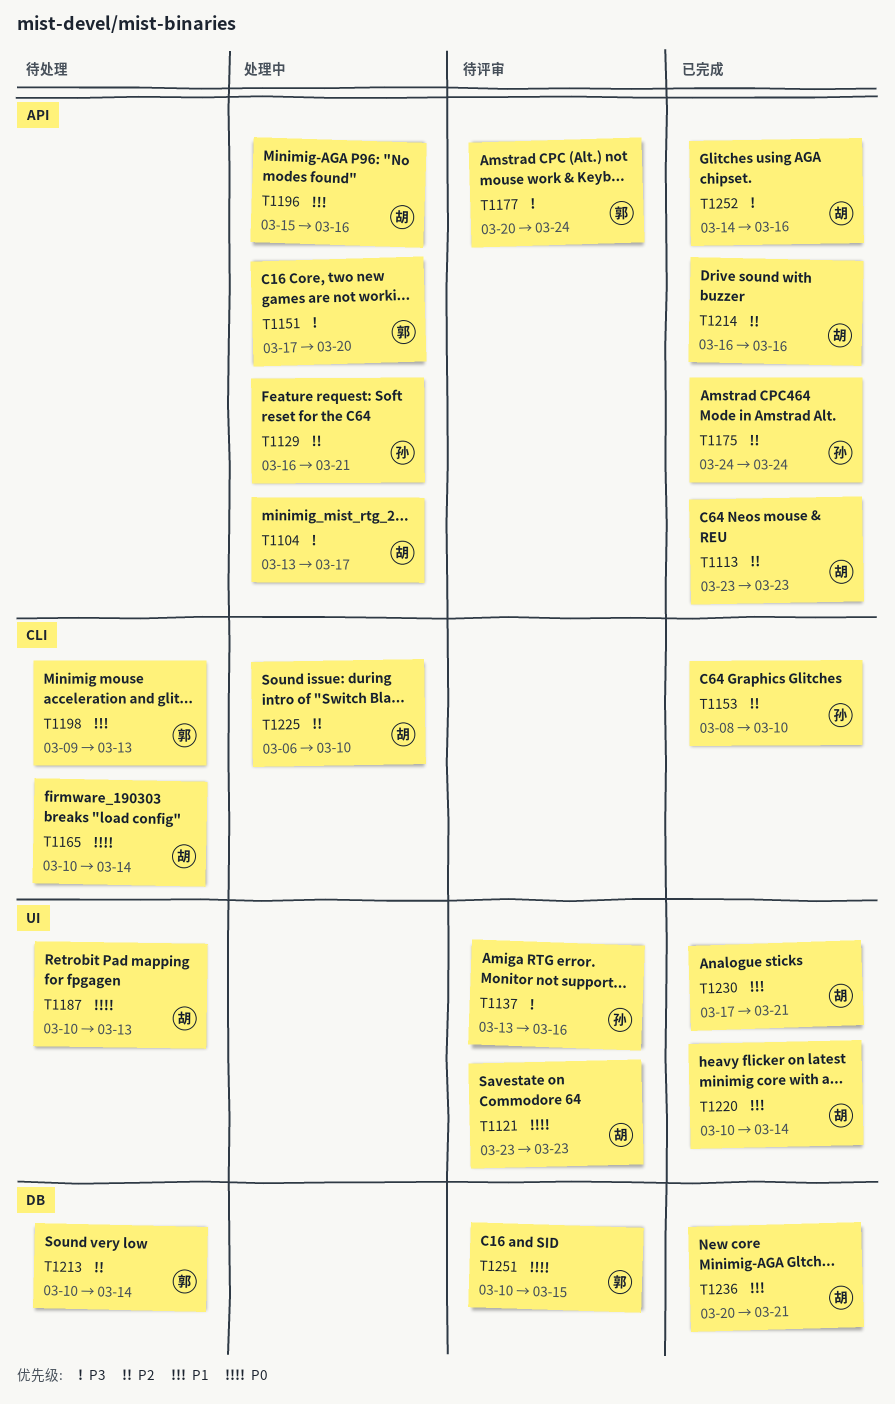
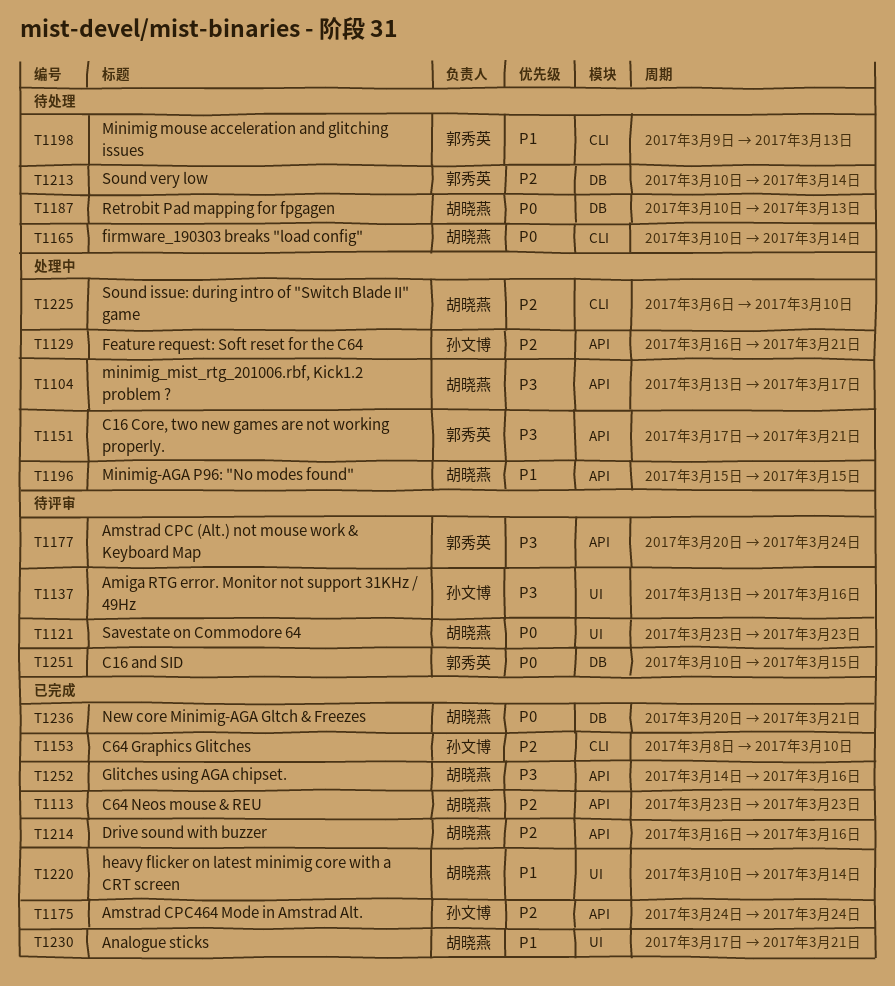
T1151, due: Mar 20 -> Mar 21
T1187, label: UI -> DB
T1196, due: Mar 16 -> Mar 15
T1236, priority: P1 -> P0

